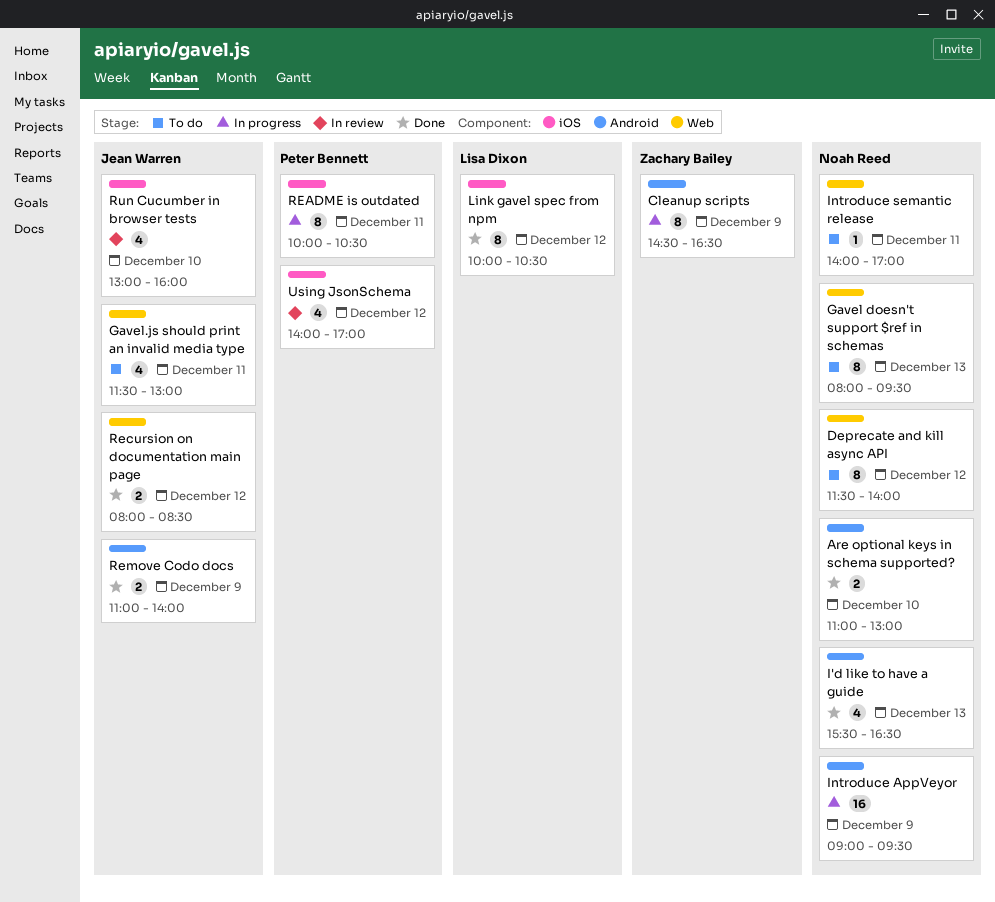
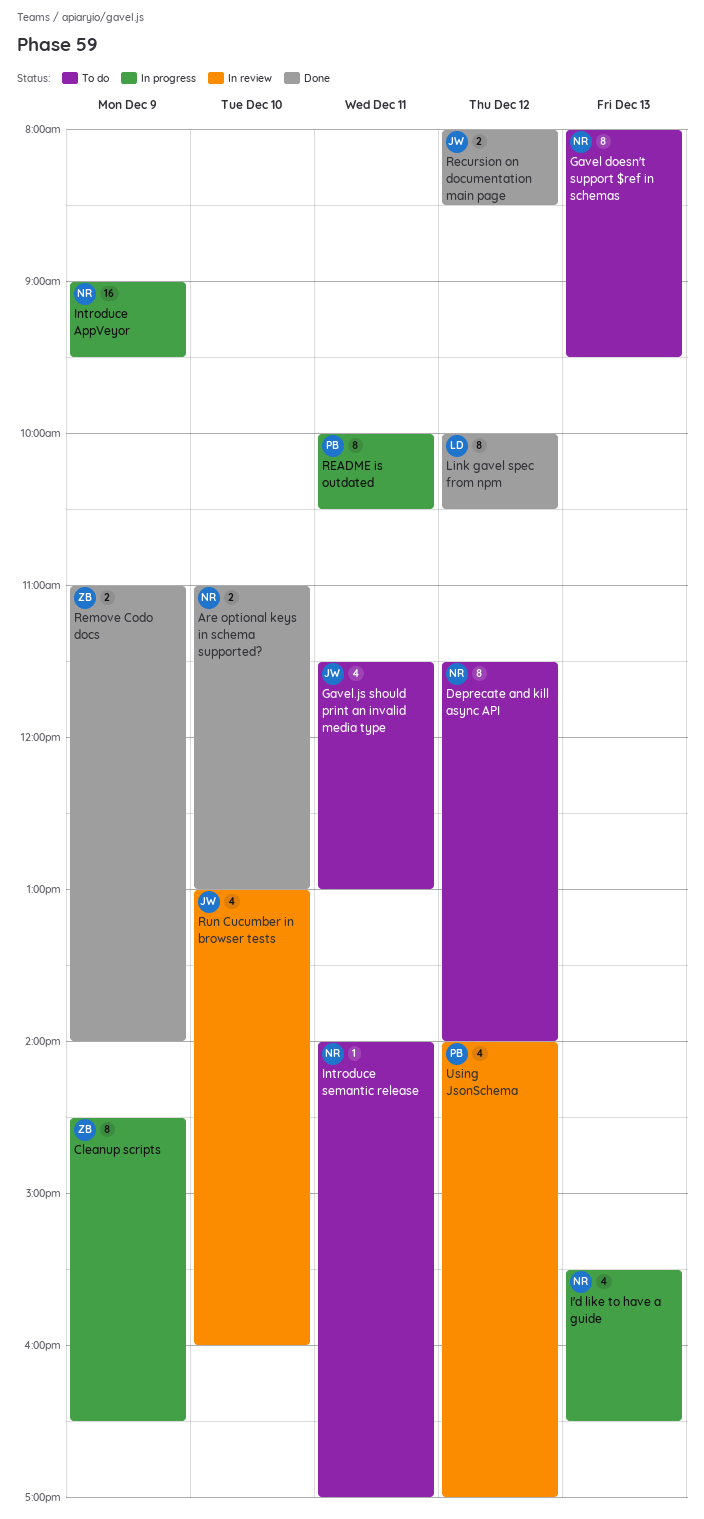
I'd like to have a guide, status: Done -> In progress
Remove Codo docs, owner: Jean Warren -> Zachary Bailey

